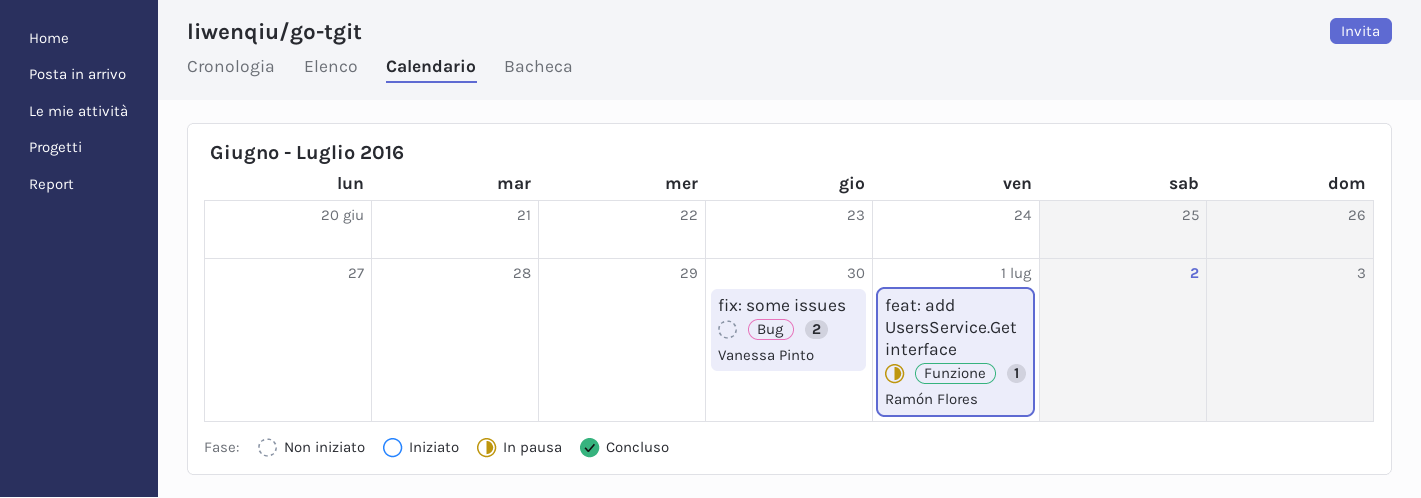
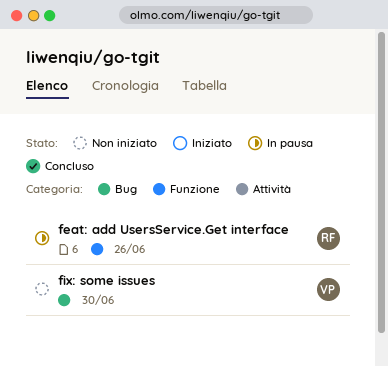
feat: add UsersService.Get interface, due: Jul 1 -> Jun 26

